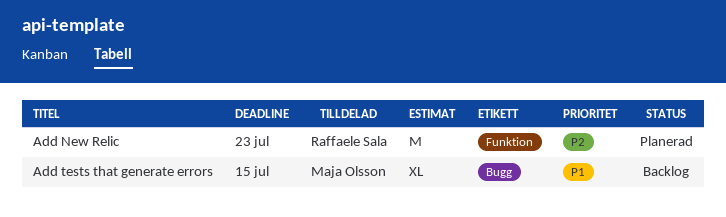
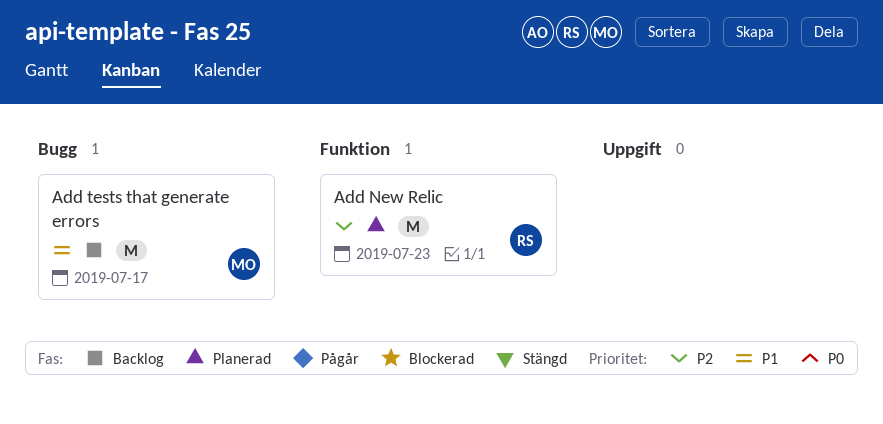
Add tests that generate errors, estimate: XL -> M
Add tests that generate errors, due: Jul 15 -> Jul 17

